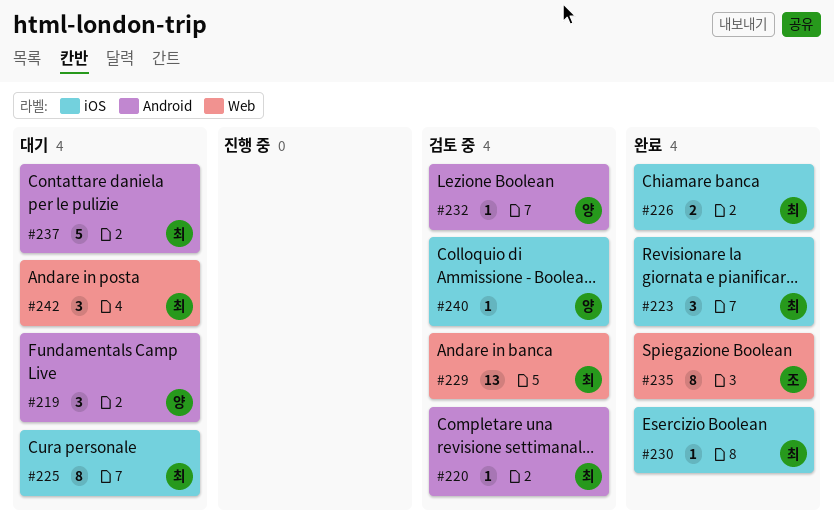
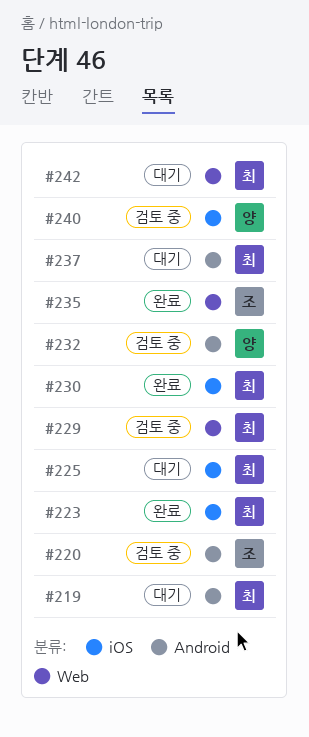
#219, owner: 양 -> 최
#220, owner: 최 -> 조
#226: present -> none

